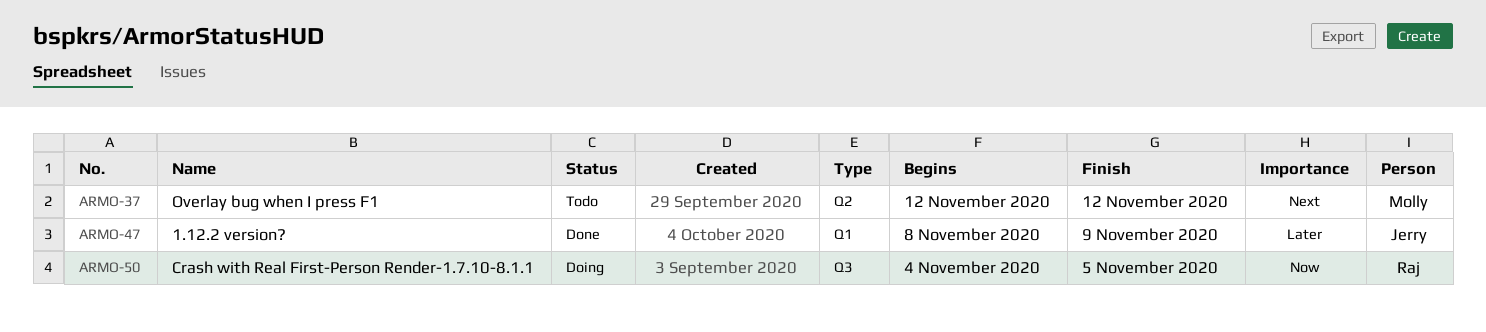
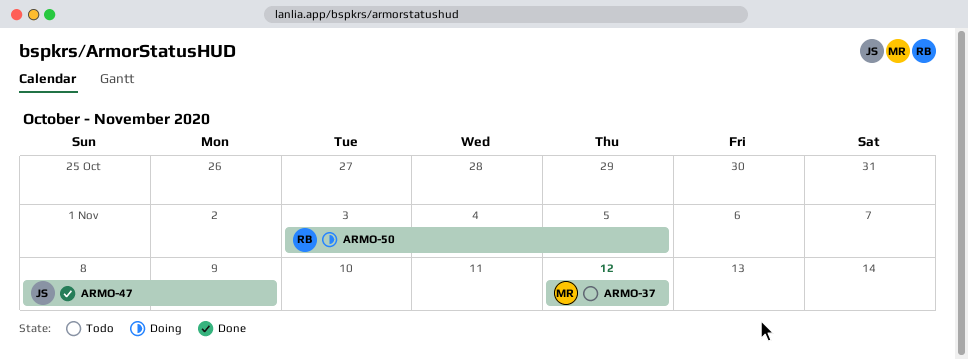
ARMO-50, start: Nov 4 -> Nov 3

